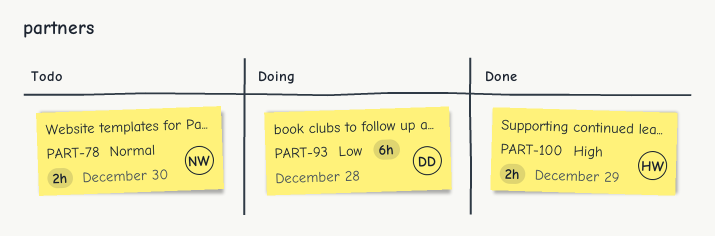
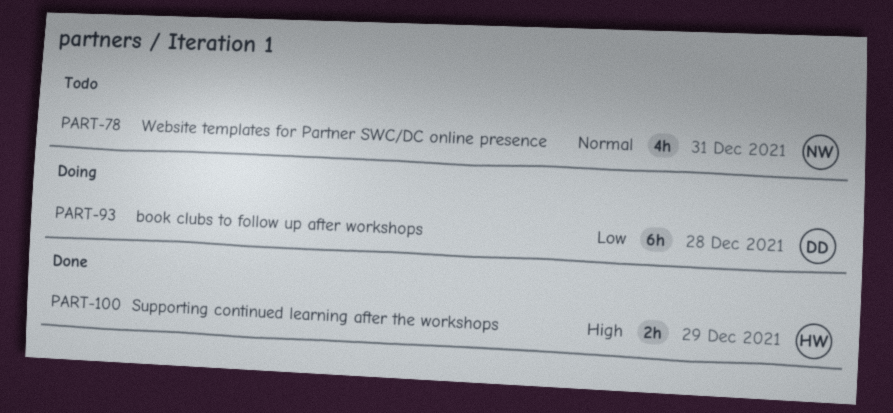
PART-78, estimate: 2h -> 4h
PART-78, due: Dec 30 -> Dec 31

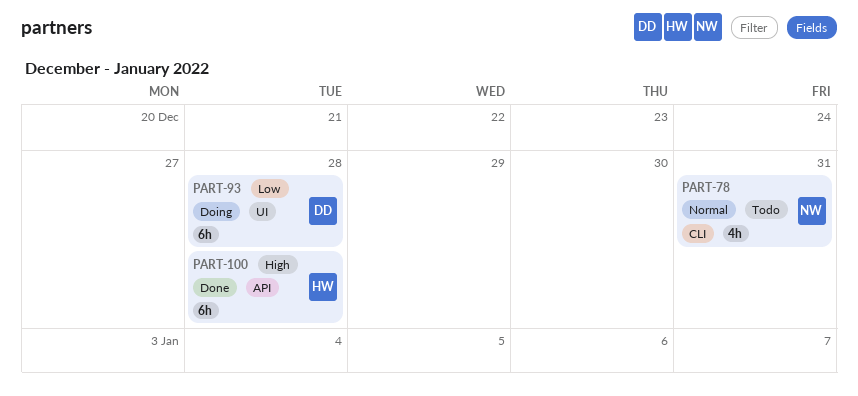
PART-100, estimate: 2h -> 6h
PART-100, due: Dec 29 -> Dec 28

